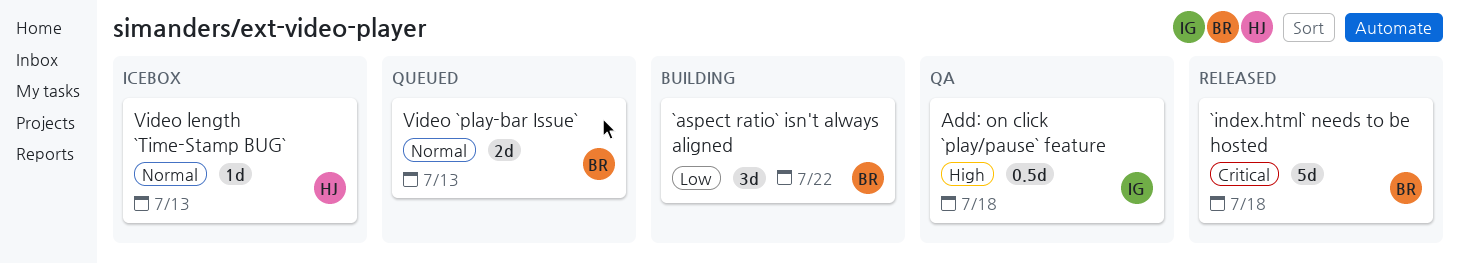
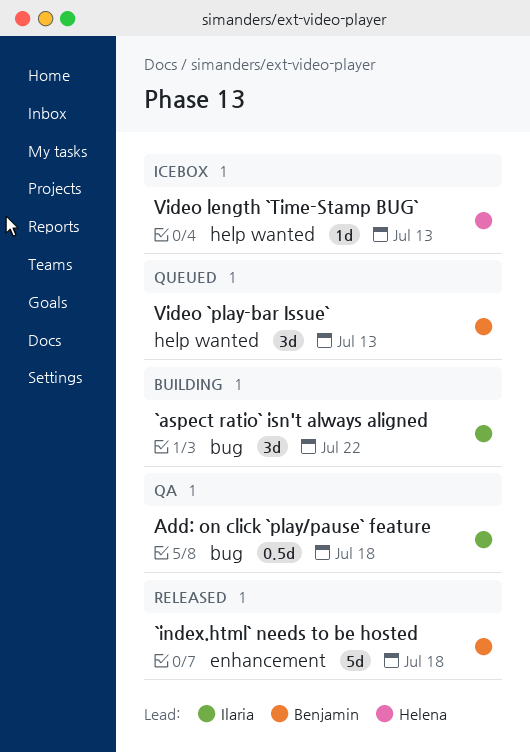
`aspect ratio` isn't always aligned, owner: Benjamin -> Ilaria
Video `play-bar Issue`, estimate: 2d -> 3d

